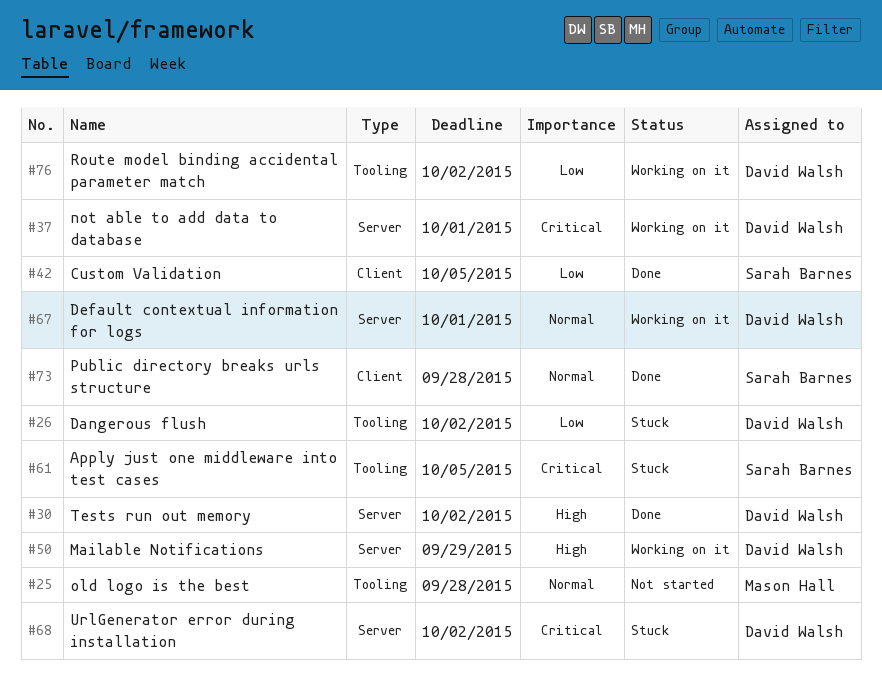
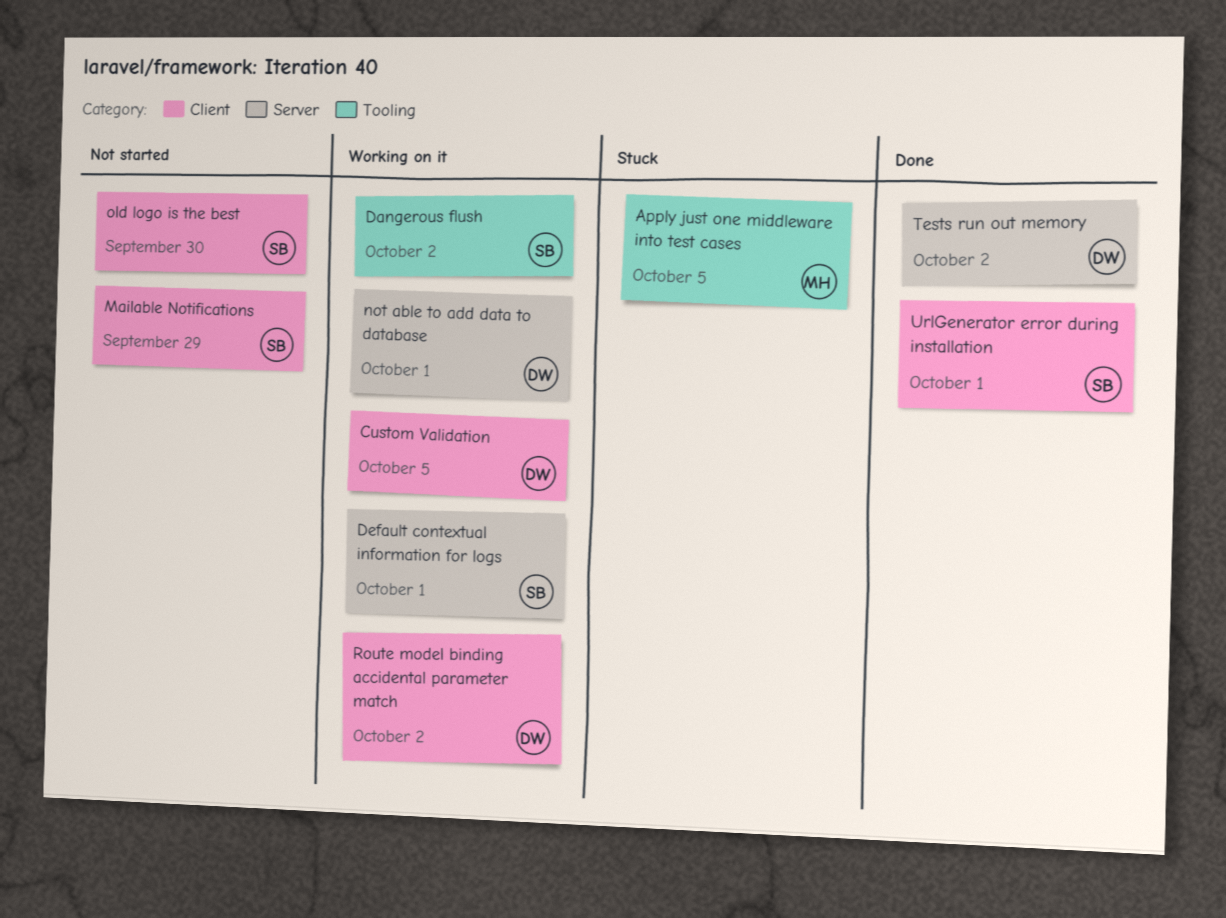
Apply just one middleware into test cases, owner: Sarah Barnes -> Mason Hall
Custom Validation, status: Done -> Working on it
Custom Validation, owner: Sarah Barnes -> David Walsh
Dangerous flush, status: Stuck -> Working on it
Dangerous flush, owner: David Walsh -> Sarah Barnes
Default contextual information for logs, owner: David Walsh -> Sarah Barnes
Mailable Notifications, status: Working on it -> Not started
Mailable Notifications, owner: David Walsh -> Sarah Barnes
Mailable Notifications, label: Server -> Client
old logo is the best, owner: Mason Hall -> Sarah Barnes
old logo is the best, label: Tooling -> Client
old logo is the best, due: Sep 28 -> Sep 30
Public directory breaks urls structure: present -> none
Route model binding accidental parameter match, label: Tooling -> Client
UrlGenerator error during installation, status: Stuck -> Done
UrlGenerator error during installation, owner: David Walsh -> Sarah Barnes
UrlGenerator error during installation, label: Server -> Client
UrlGenerator error during installation, due: Oct 2 -> Oct 1

